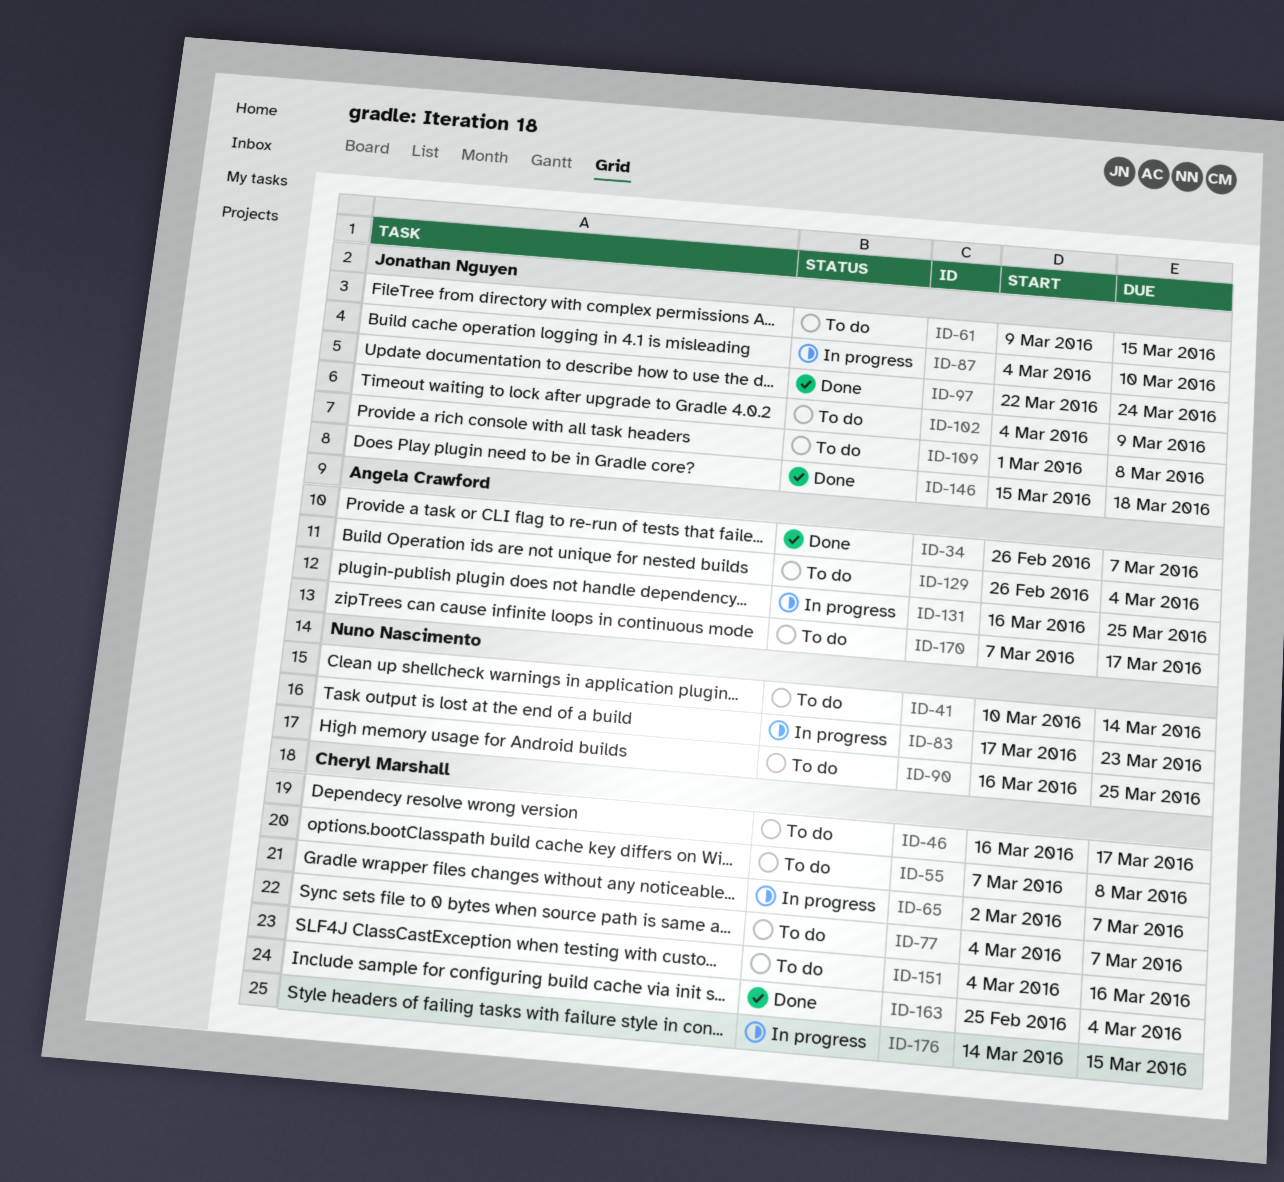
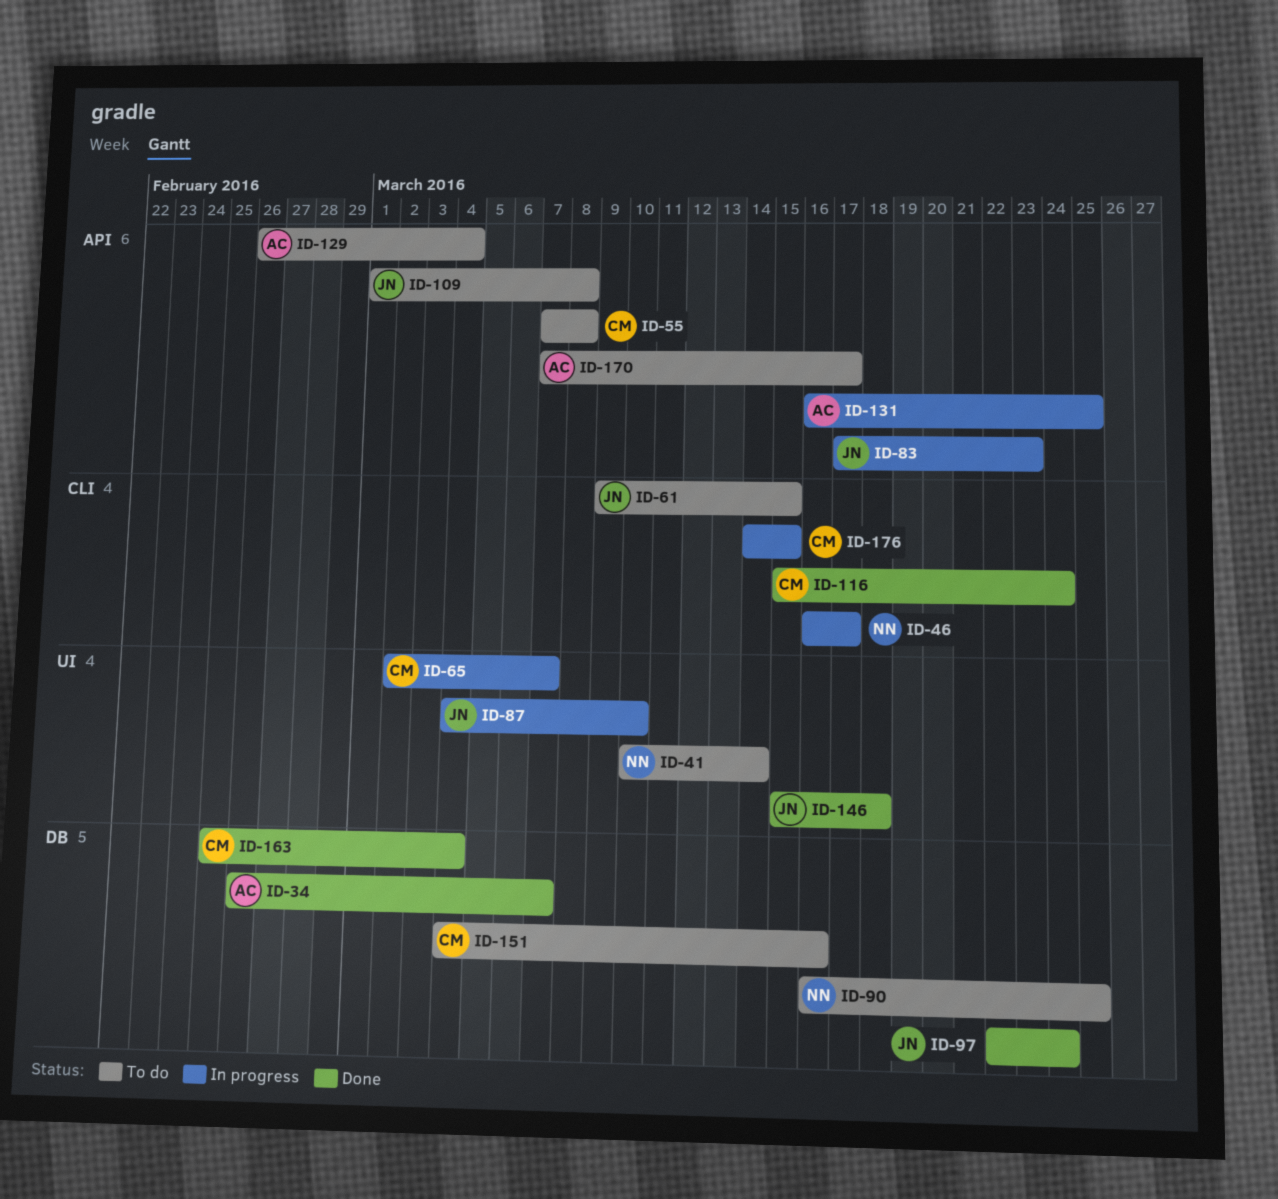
ID-46, status: To do -> In progress
ID-46, owner: Cheryl Marshall -> Nuno Nascimento
ID-77: present -> none
ID-83, owner: Nuno Nascimento -> Jonathan Nguyen
ID-102: present -> none
ID-116: none -> present

